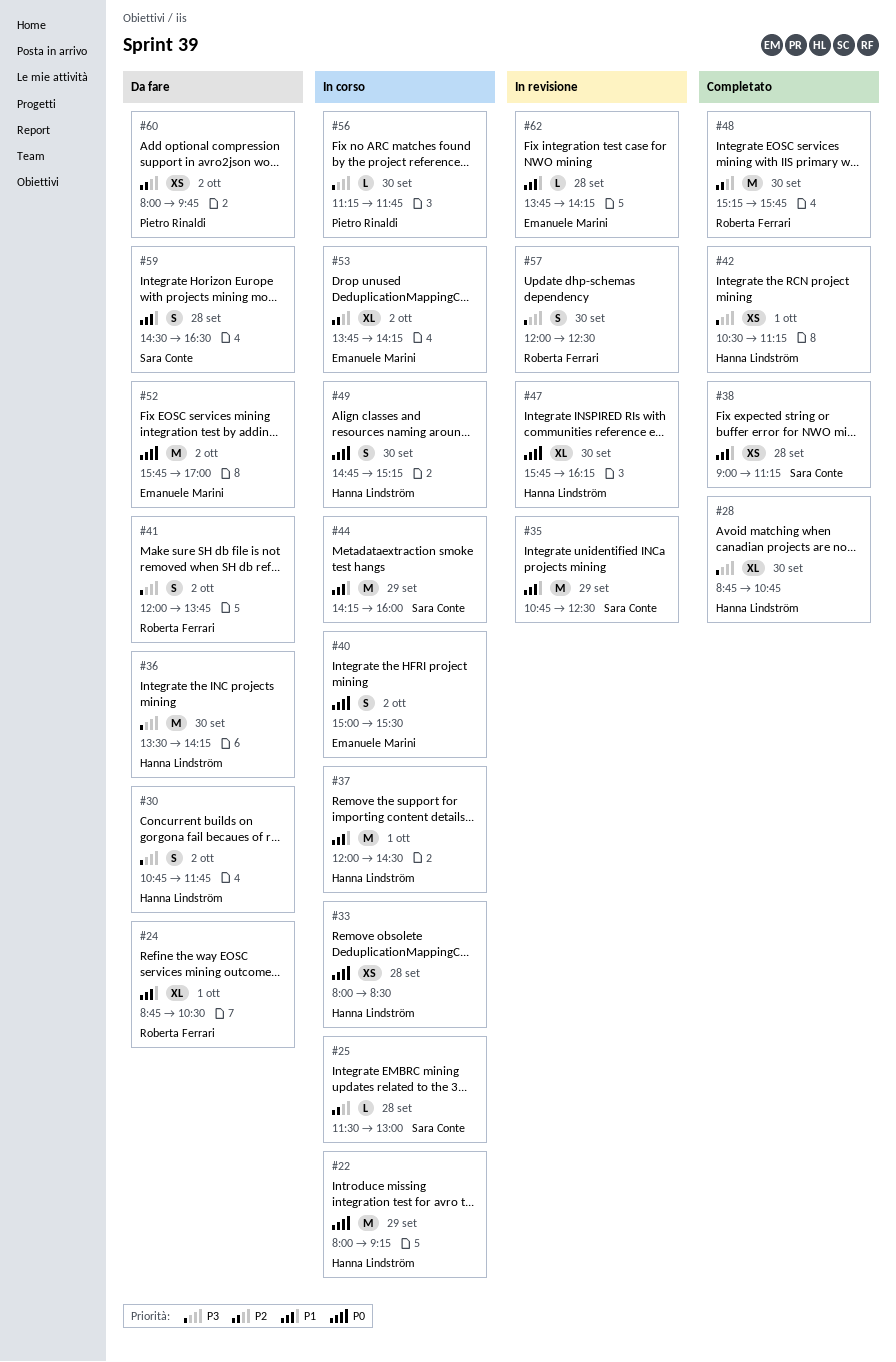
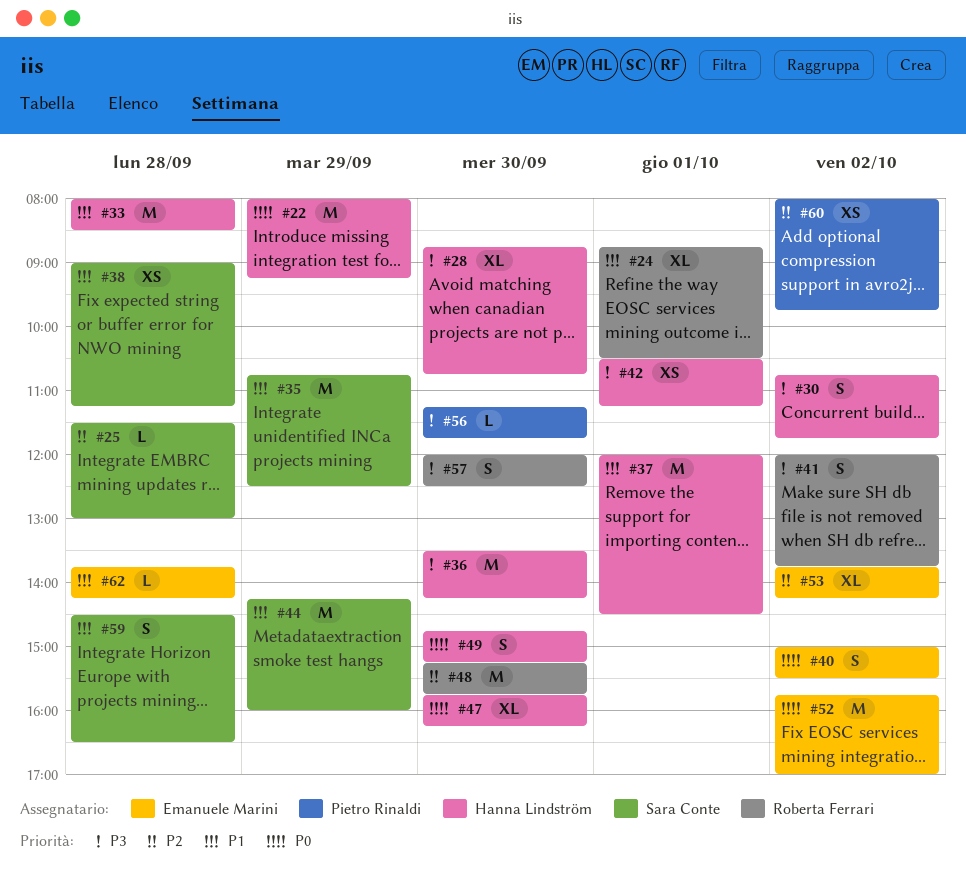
#33, priority: P0 -> P1
#33, estimate: XS -> M

